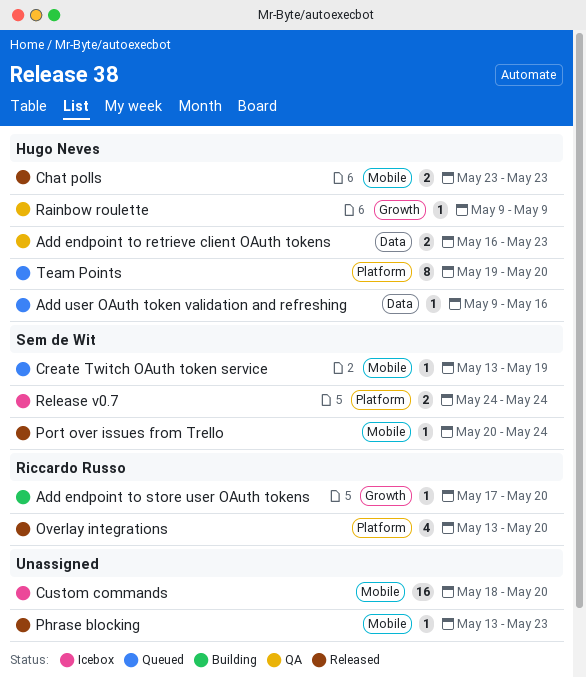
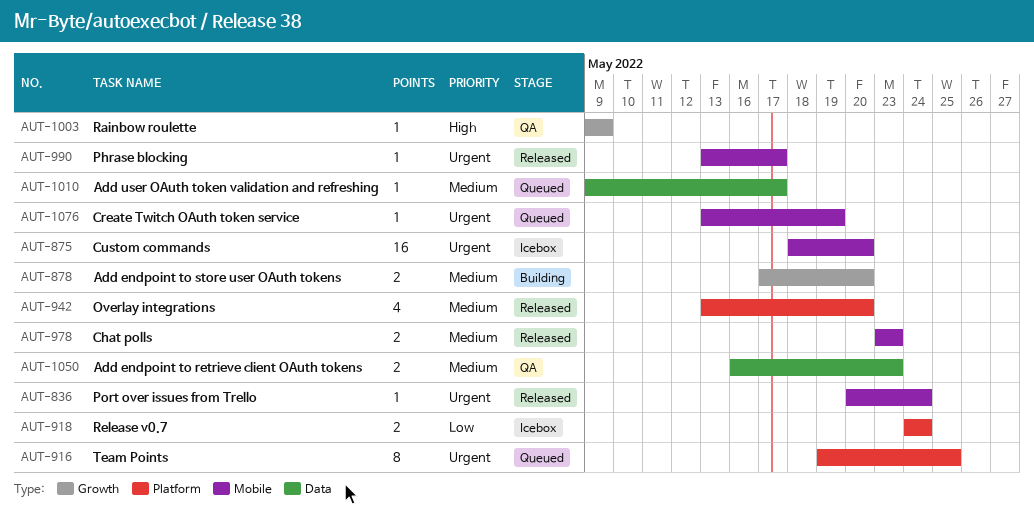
Add endpoint to store user OAuth tokens, estimate: 1 -> 2
Add user OAuth token validation and refreshing, due: May 16 -> May 17
Phrase blocking, due: May 23 -> May 17
Team Points, due: May 20 -> May 25

